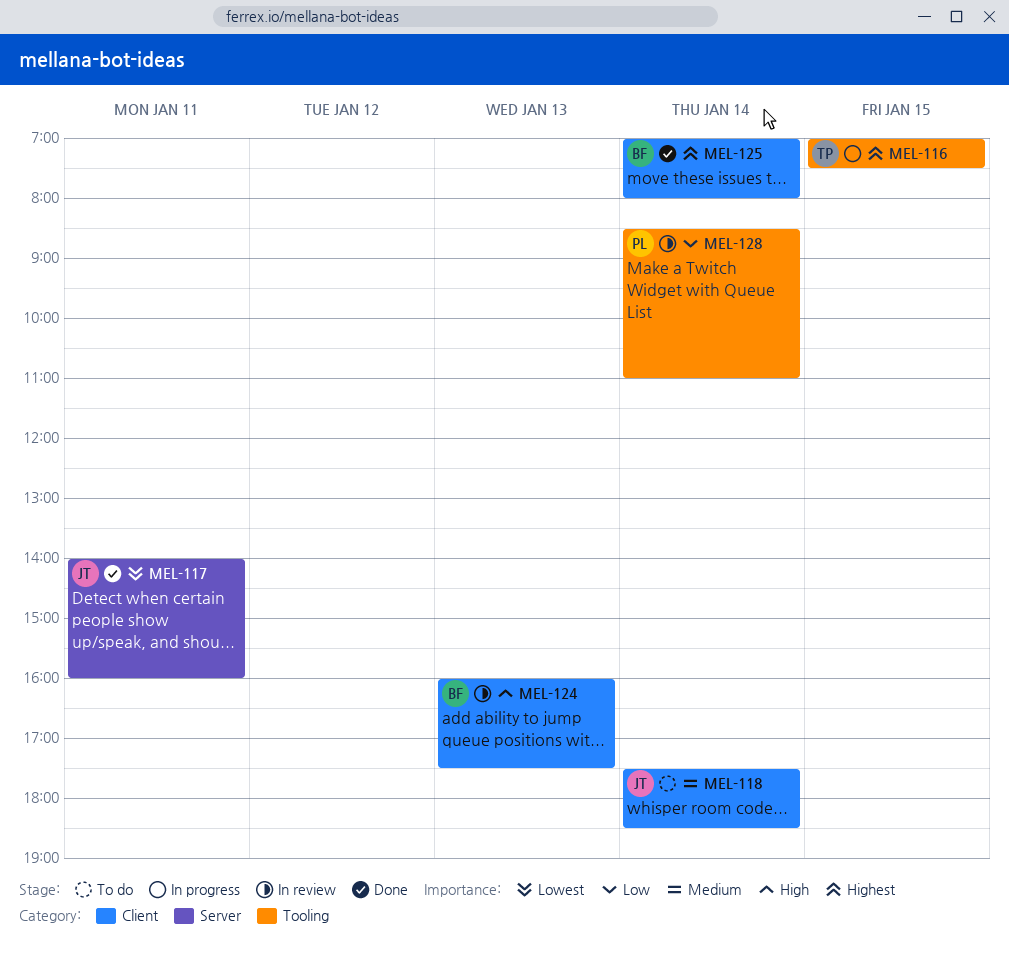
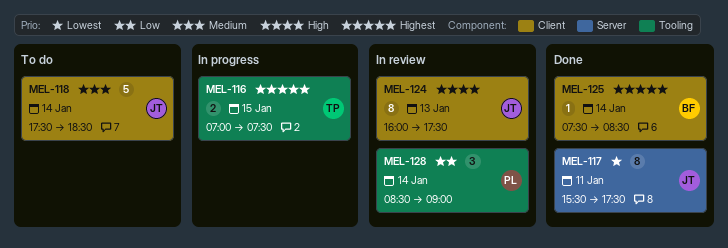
MEL-117, begins: 14:00 -> 15:30
MEL-117, ends: 16:00 -> 17:30
MEL-124, owner: BF -> JT
MEL-125, begins: 07:00 -> 07:30
MEL-125, ends: 08:00 -> 08:30
MEL-128, ends: 11:00 -> 09:00

